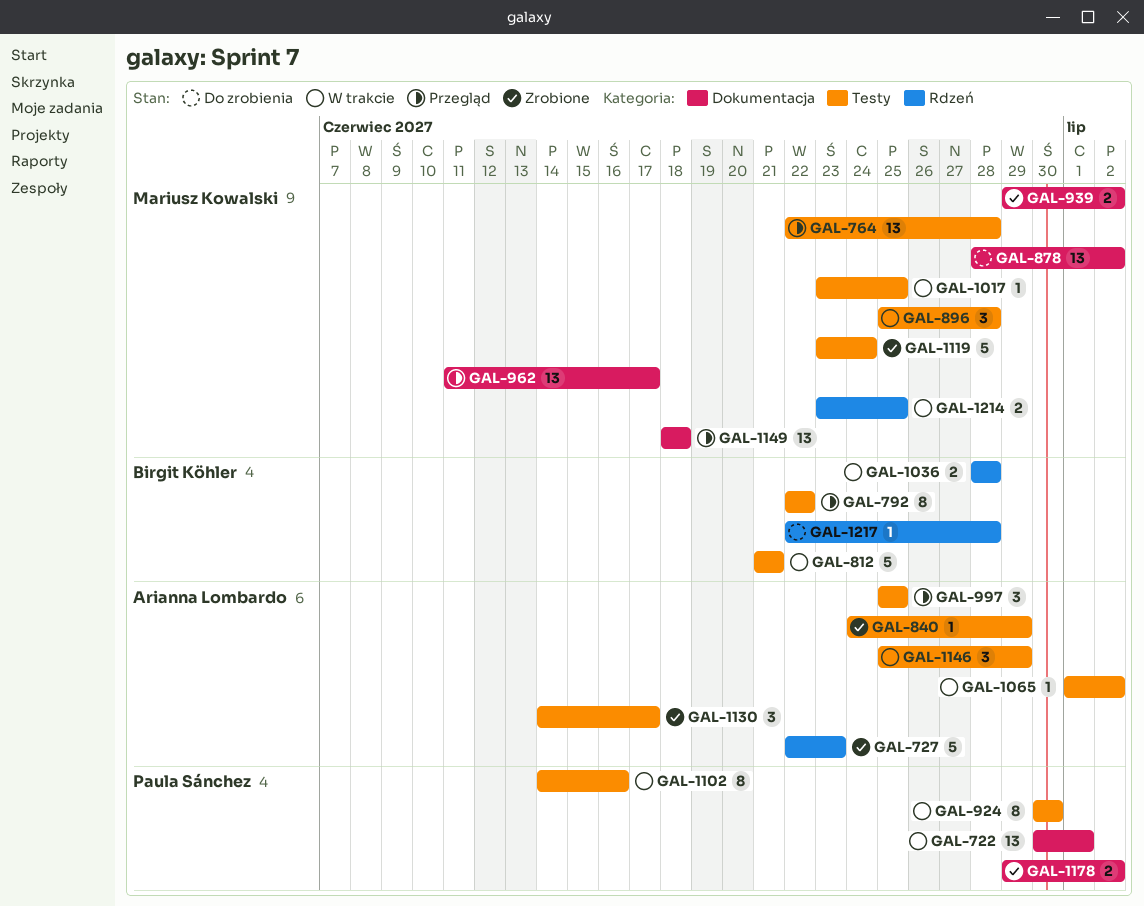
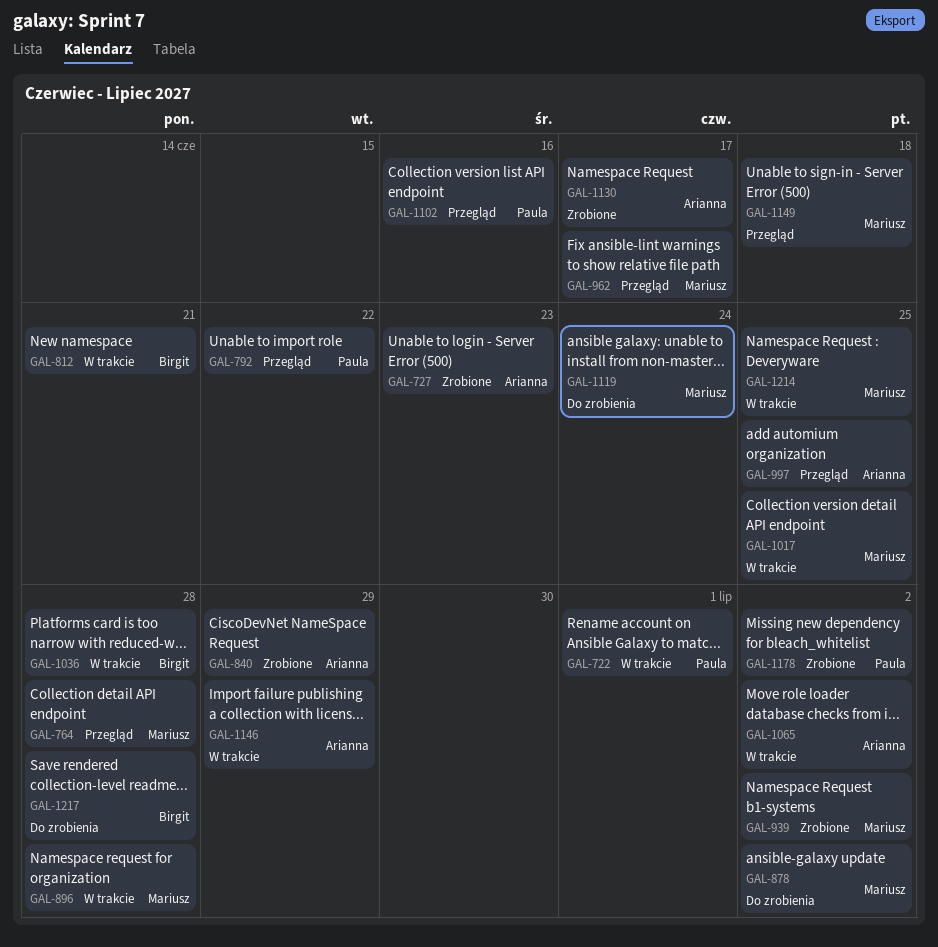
GAL-792, owner: Birgit Köhler -> Paula Sánchez
GAL-924: present -> none
GAL-1102, status: W trakcie -> Przegląd
GAL-1119, status: Zrobione -> Do zrobienia

